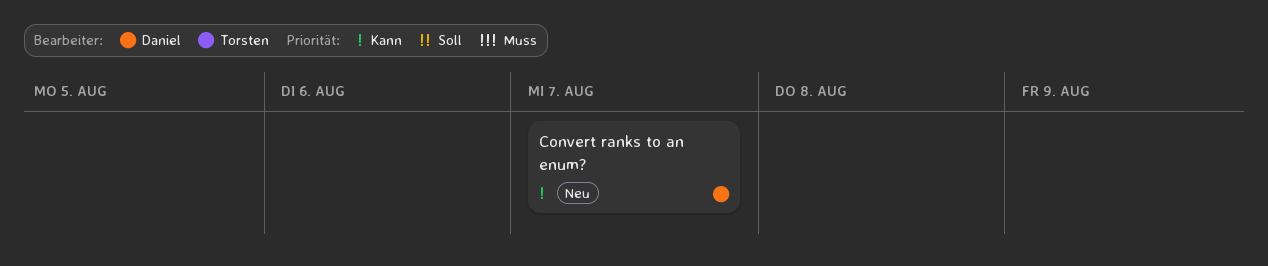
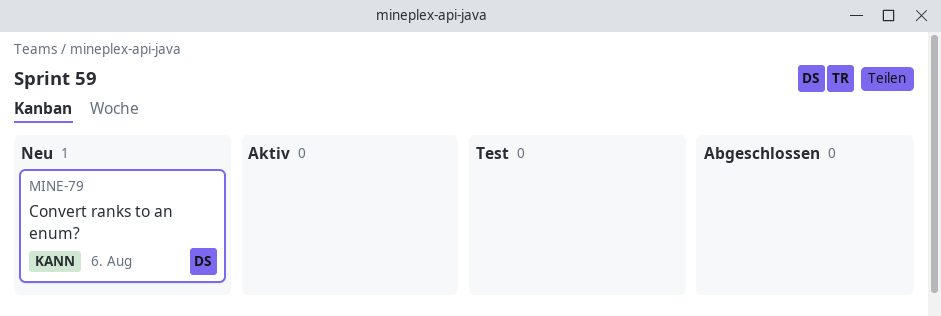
Convert ranks to an enum?, due: Aug 7 -> Aug 6

